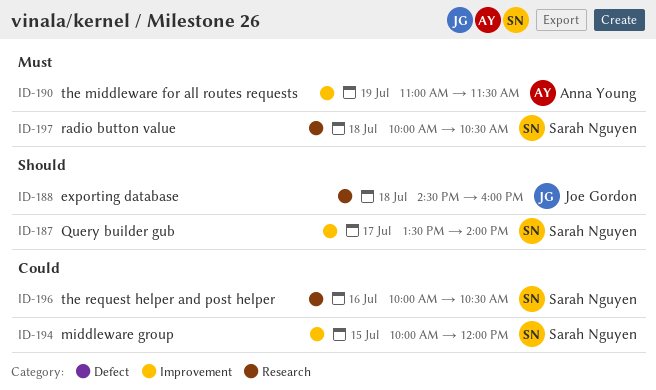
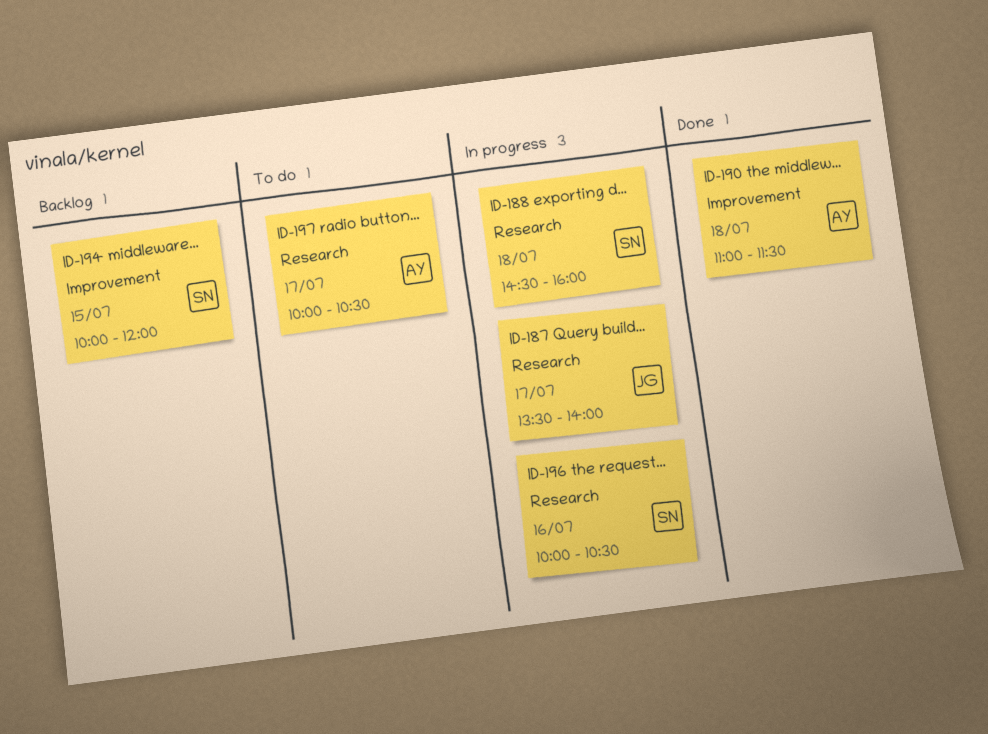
ID-187, owner: Sarah Nguyen -> Joe Gordon
ID-187, label: Improvement -> Research
ID-188, owner: Joe Gordon -> Sarah Nguyen
ID-190, day: Jul 19 -> Jul 18
ID-197, owner: Sarah Nguyen -> Anna Young
ID-197, day: Jul 18 -> Jul 17

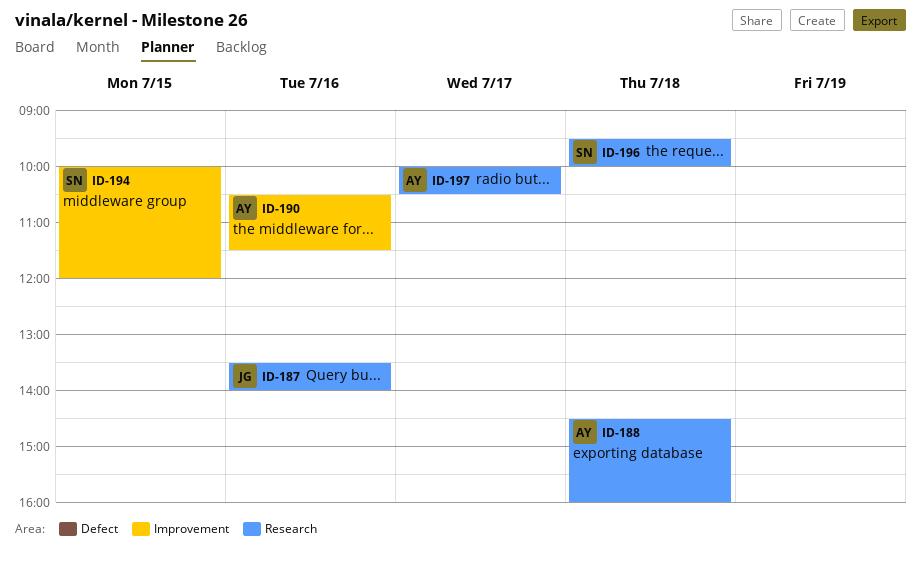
ID-187, day: Jul 17 -> Jul 16
ID-188, owner: SN -> AY
ID-190, day: Jul 18 -> Jul 16
ID-190, begins: 11:00 -> 10:30
ID-196, day: Jul 16 -> Jul 18
ID-196, begins: 10:00 -> 09:30
ID-196, ends: 10:30 -> 10:00

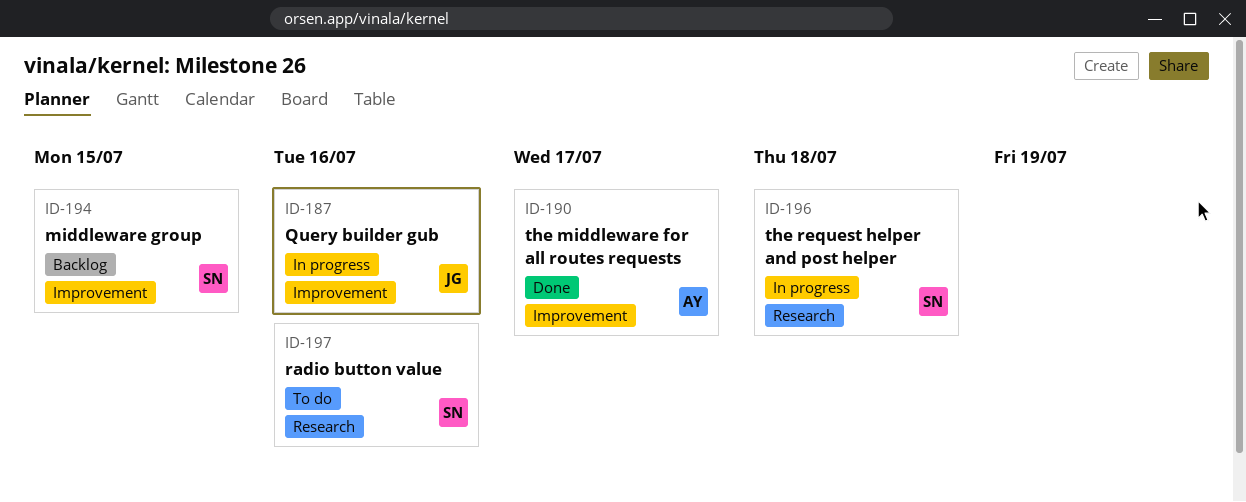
ID-187, label: Research -> Improvement
ID-188: present -> none
ID-190, day: Jul 16 -> Jul 17
ID-197, owner: AY -> SN
ID-197, day: Jul 17 -> Jul 16

